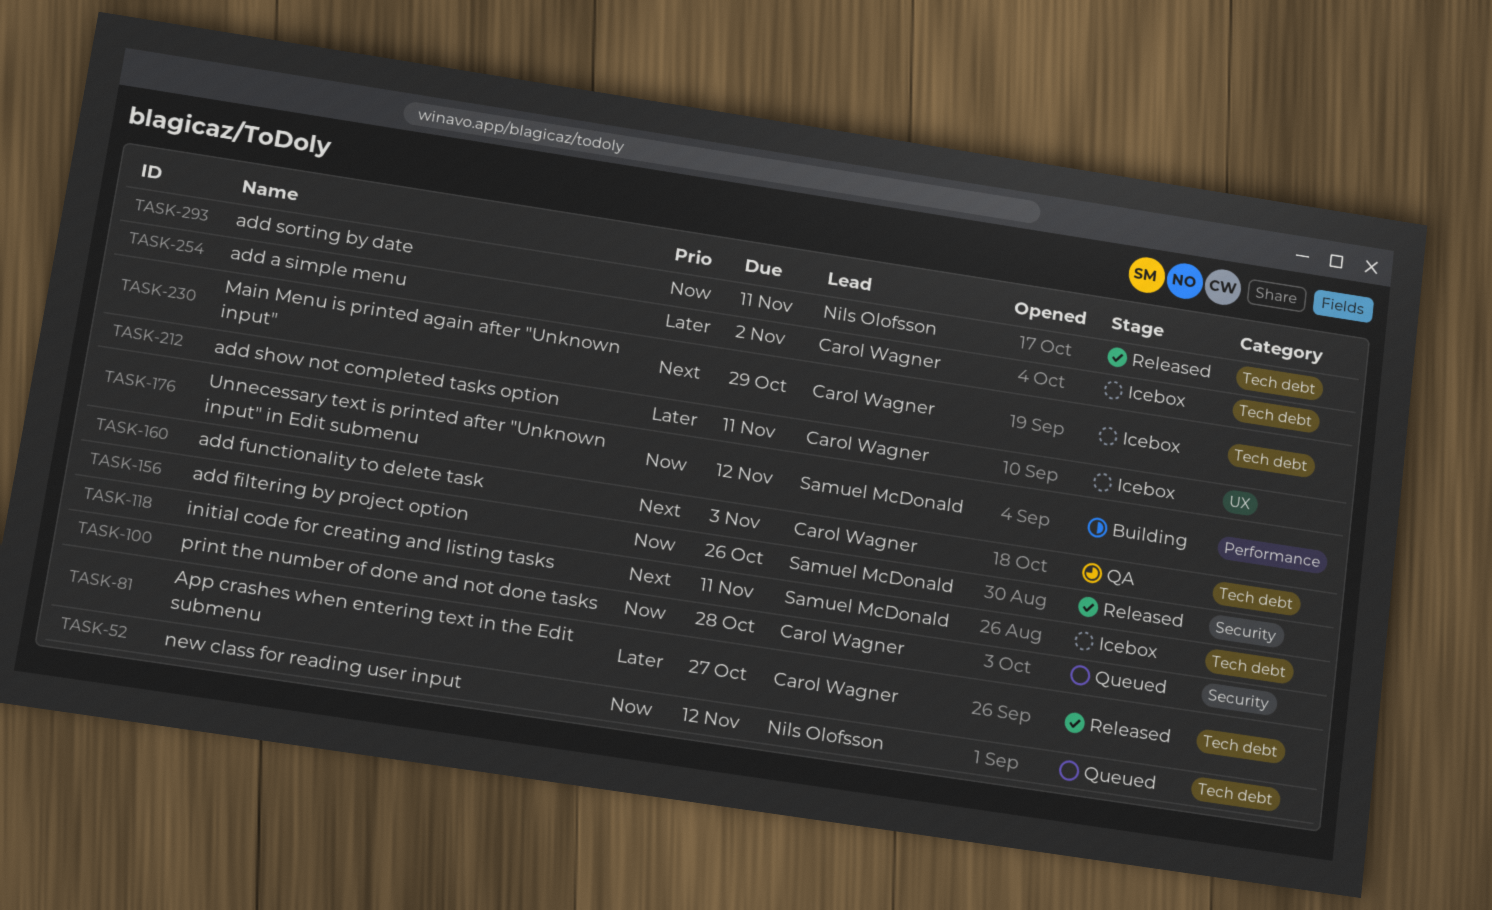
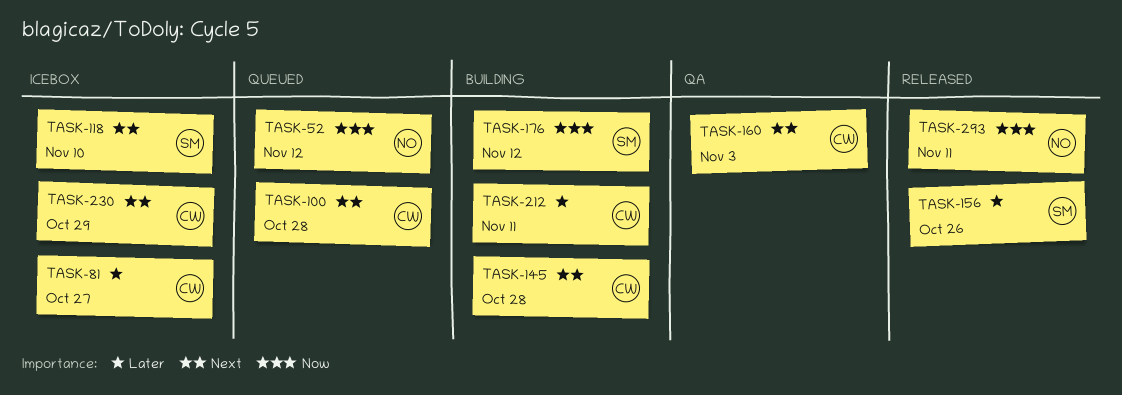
TASK-81, status: Released -> Icebox
TASK-100, priority: Now -> Next
TASK-118, due: Nov 11 -> Nov 10
TASK-145: none -> present
TASK-156, priority: Now -> Later
TASK-212, status: Icebox -> Building
TASK-254: present -> none

